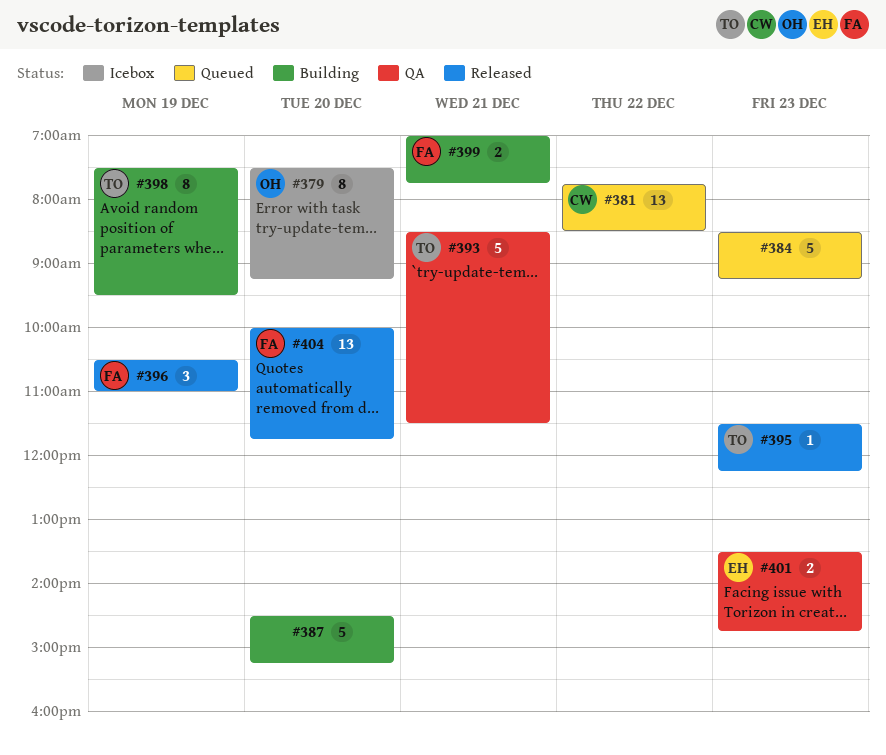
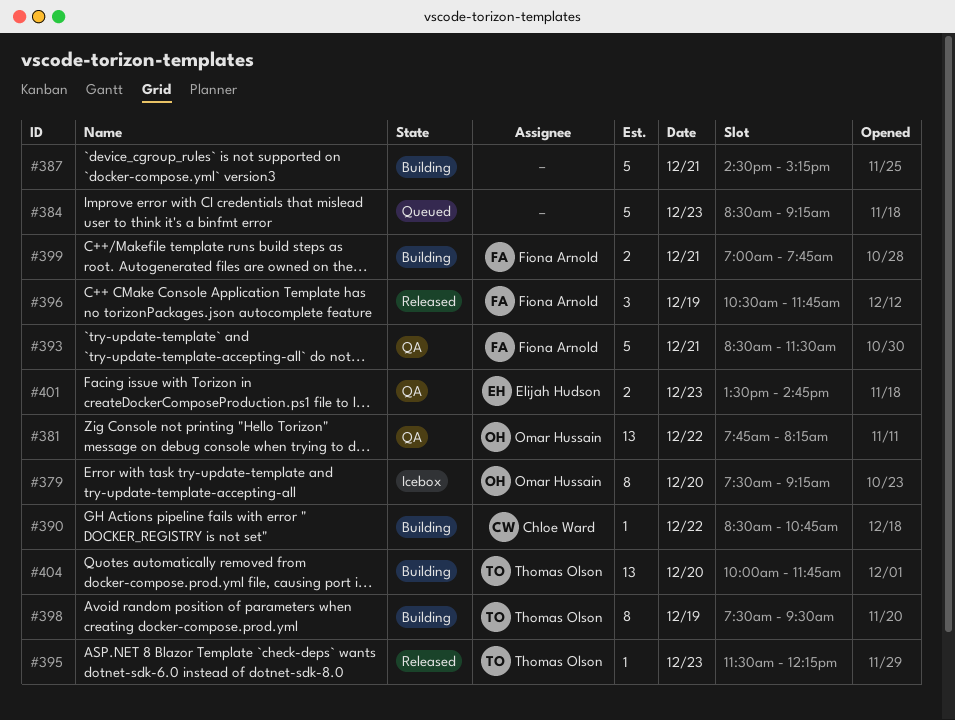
#381, status: Queued -> QA
#381, owner: Chloe Ward -> Omar Hussain
#381, ends: 08:30 -> 08:15
#387, day: Dec 20 -> Dec 21
#390: none -> present
#393, owner: Thomas Olson -> Fiona Arnold
#396, ends: 11:00 -> 11:45
#404, status: Released -> Building
#404, owner: Fiona Arnold -> Thomas Olson

